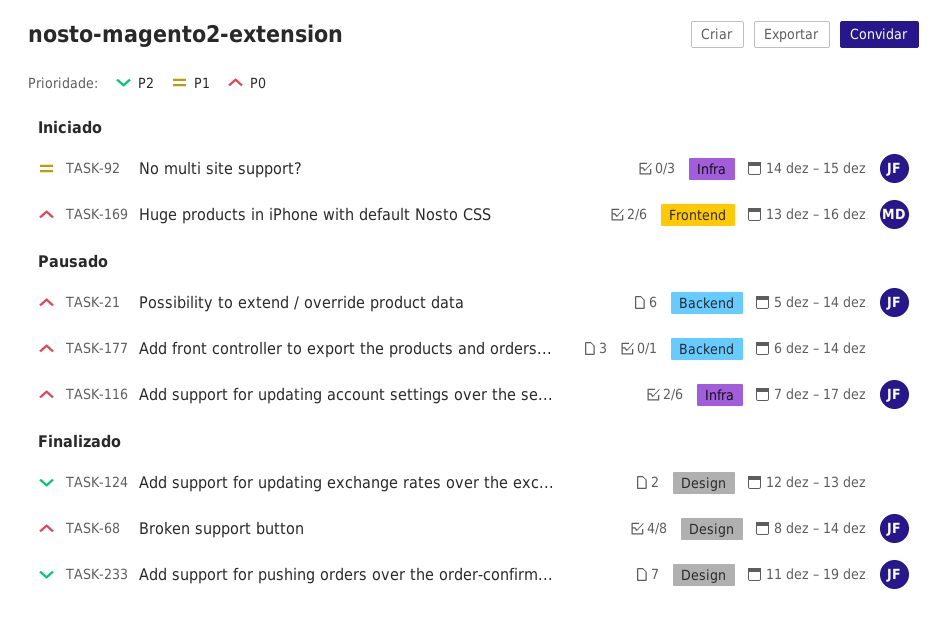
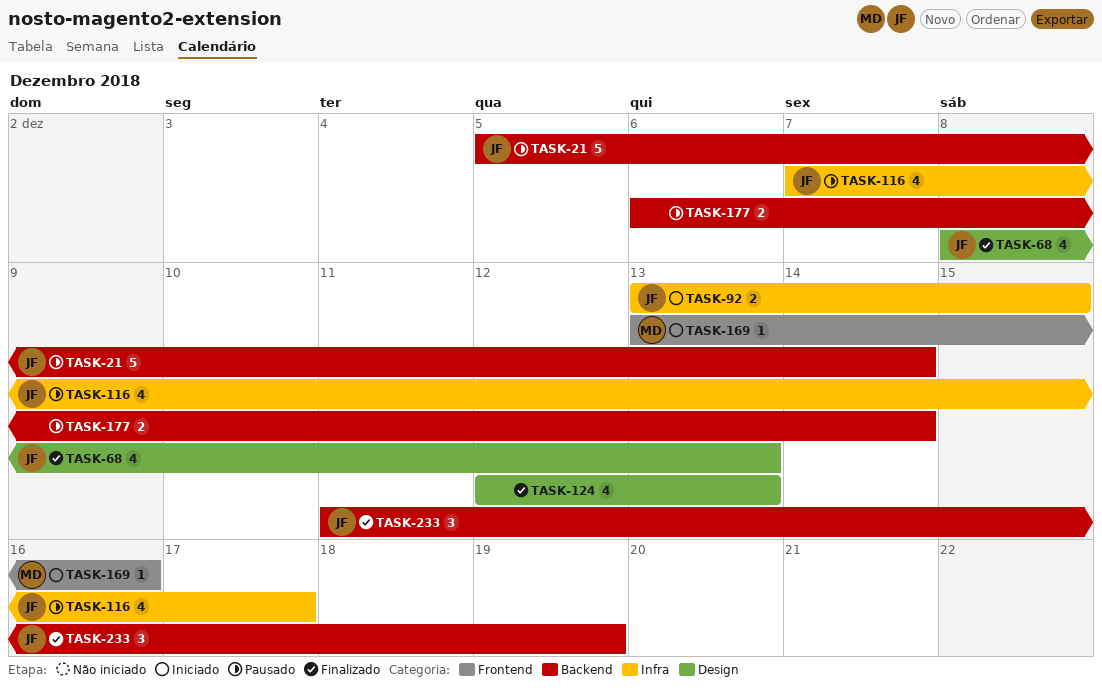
TASK-68, due: Dec 14 -> Dec 13
TASK-92, start: Dec 14 -> Dec 13
TASK-233, label: Design -> Backend

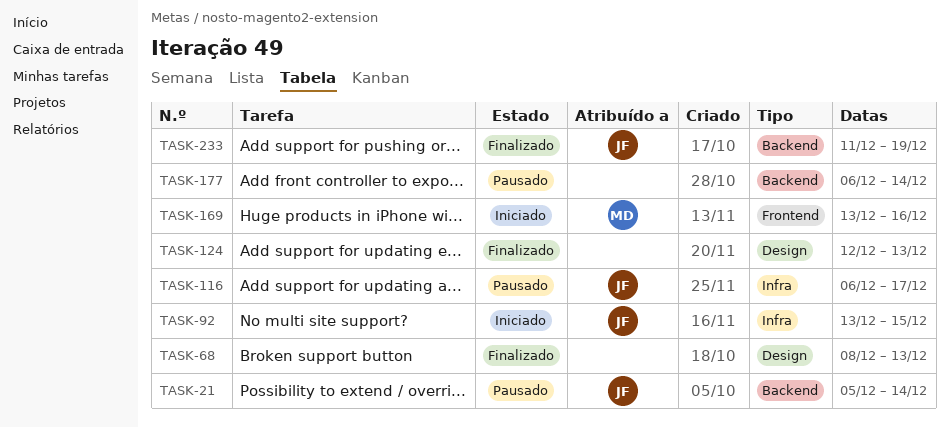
TASK-68, owner: JF -> none
TASK-116, start: Dec 7 -> Dec 6

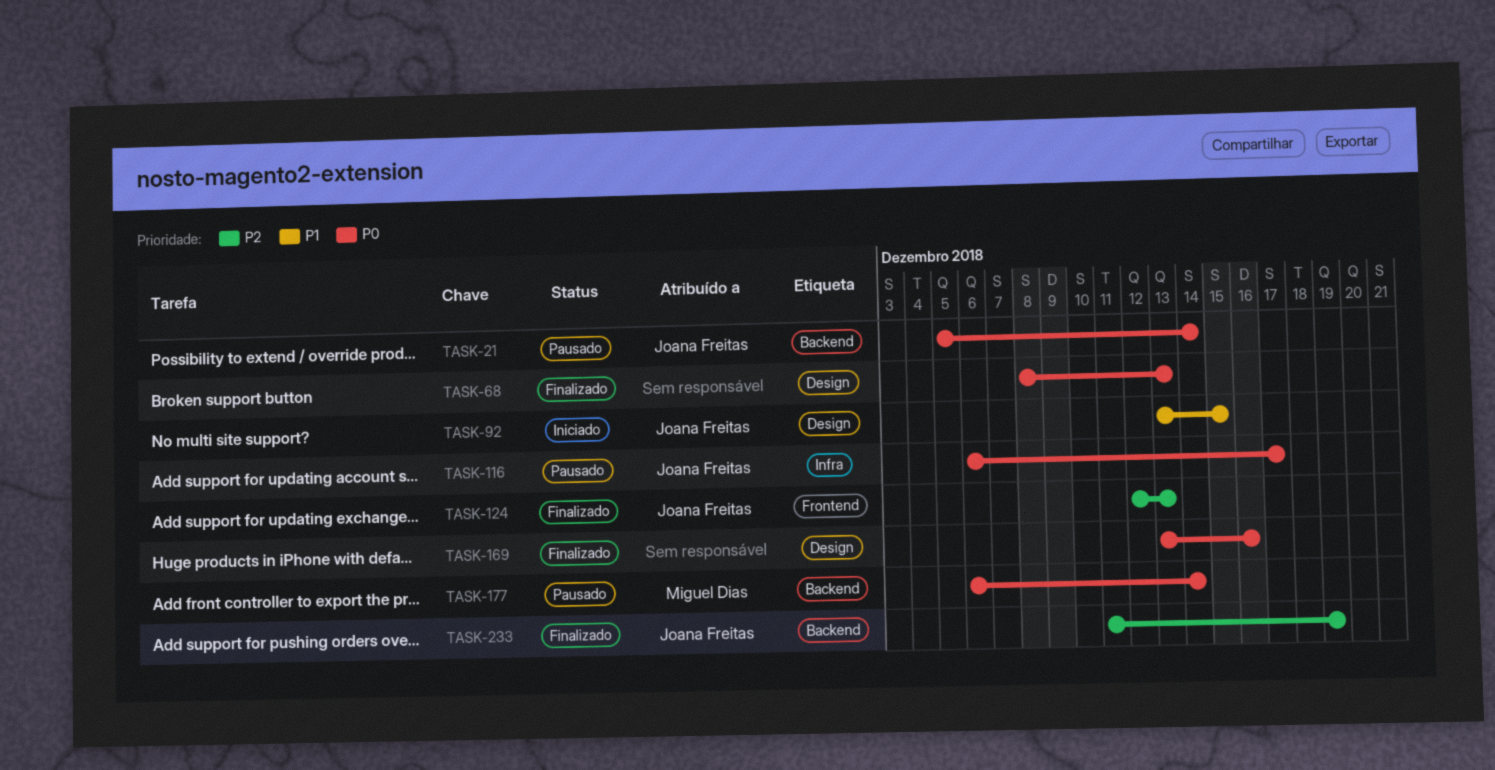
TASK-92, label: Infra -> Design
TASK-124, owner: none -> Joana Freitas
TASK-124, label: Design -> Frontend
TASK-169, status: Iniciado -> Finalizado
TASK-169, owner: Miguel Dias -> none
TASK-169, label: Frontend -> Design
TASK-177, owner: none -> Miguel Dias

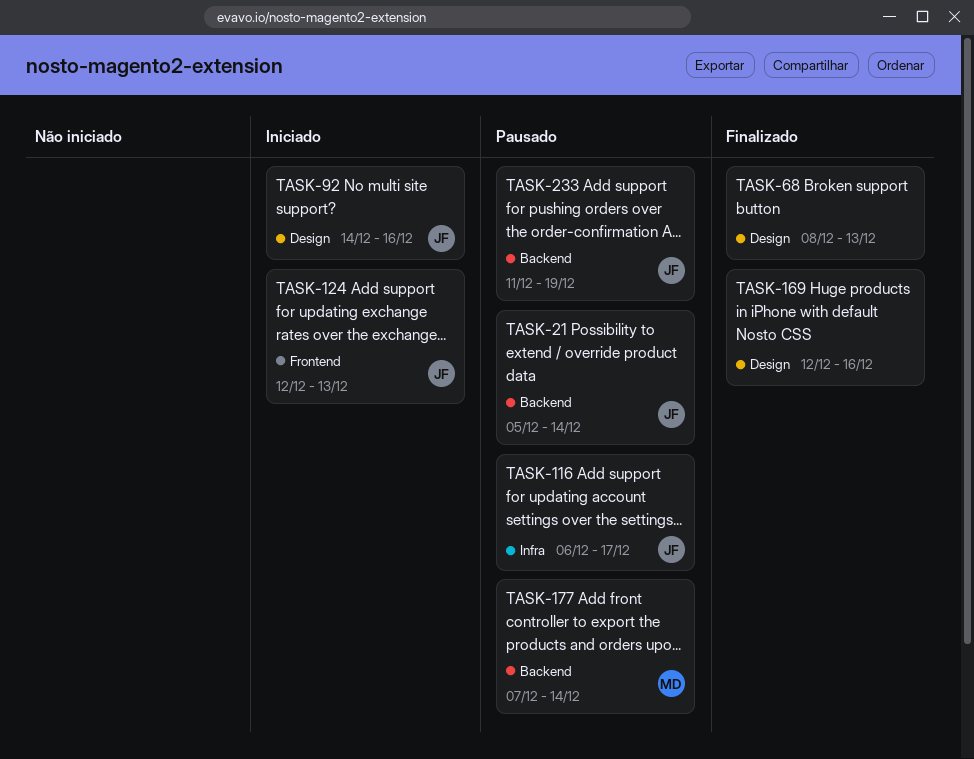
TASK-92, start: Dec 13 -> Dec 14
TASK-92, due: Dec 15 -> Dec 16
TASK-124, status: Finalizado -> Iniciado
TASK-169, start: Dec 13 -> Dec 12
TASK-177, start: Dec 6 -> Dec 7
TASK-233, status: Finalizado -> Pausado

